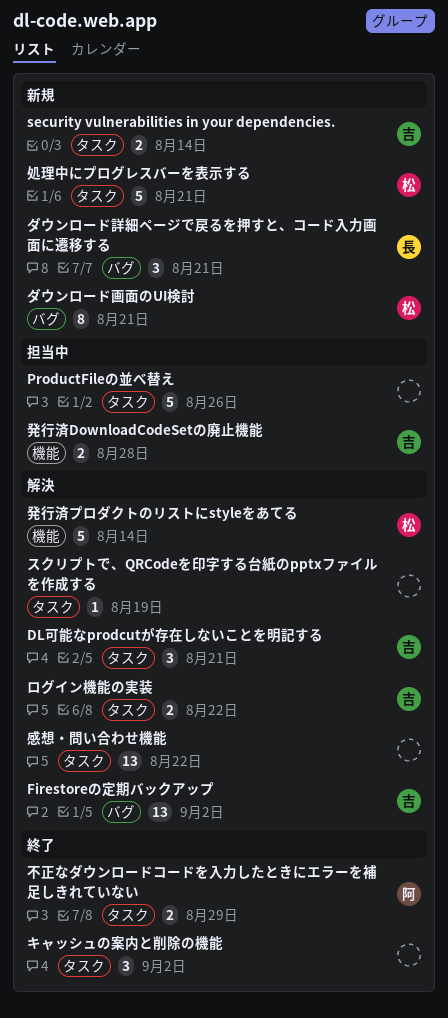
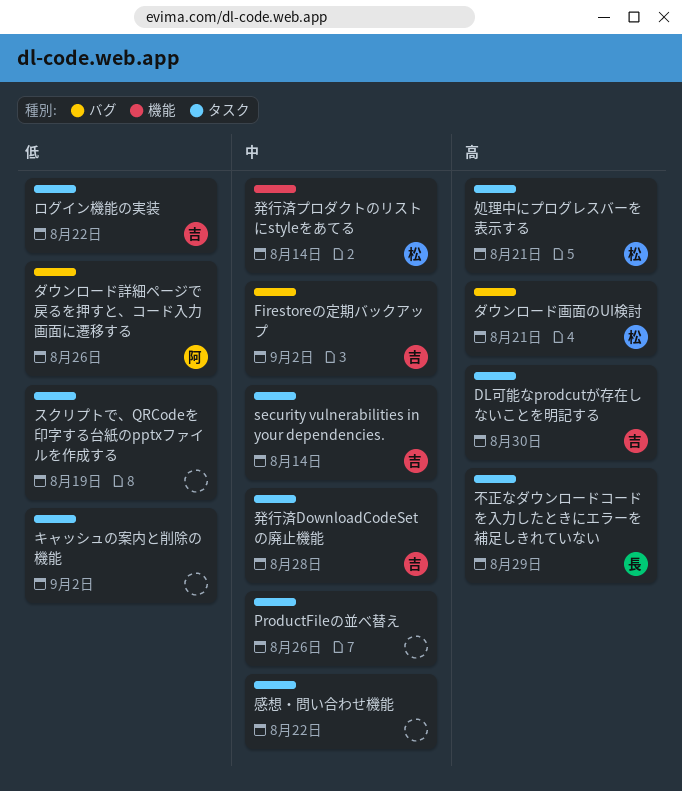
DL可能なprodcutが存在しないことを明記する, due: Aug 21 -> Aug 30
ダウンロード詳細ページで戻るを押すと、コード入力画面に遷移する, owner: 長 -> 阿
ダウンロード詳細ページで戻るを押すと、コード入力画面に遷移する, due: Aug 21 -> Aug 26
不正なダウンロードコードを入力したときにエラーを補足しきれていない, owner: 阿 -> 長
発行済DownloadCodeSetの廃止機能, label: 機能 -> タスク

